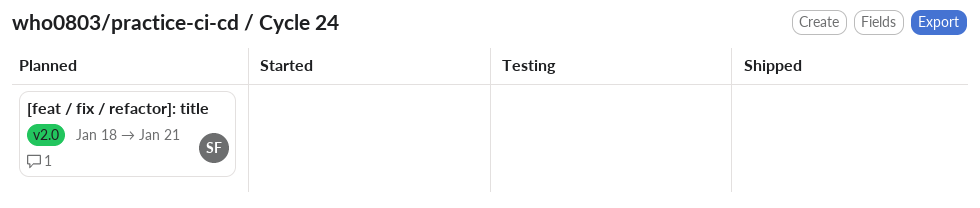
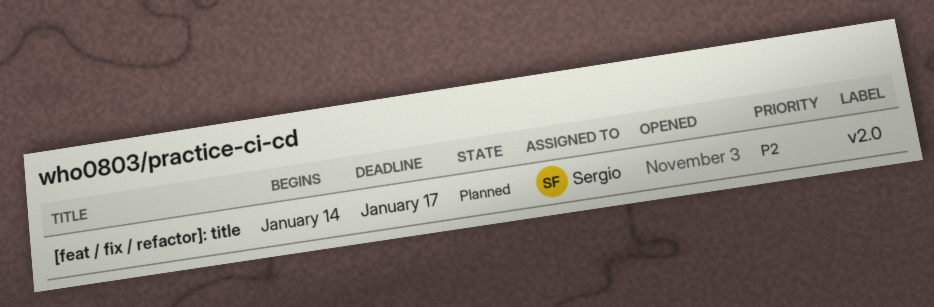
[feat / fix / refactor]: title, start: Jan 18 -> Jan 14
[feat / fix / refactor]: title, due: Jan 21 -> Jan 17

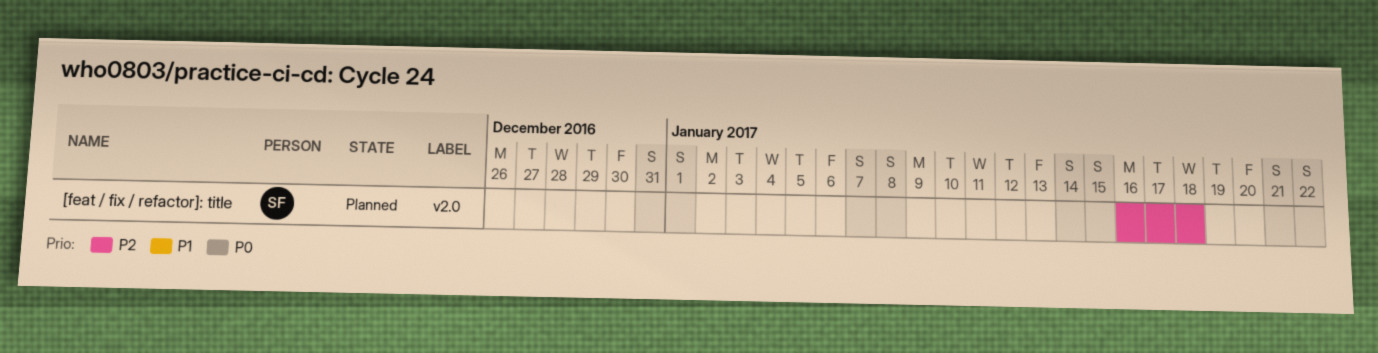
[feat / fix / refactor]: title, start: Jan 14 -> Jan 16
[feat / fix / refactor]: title, due: Jan 17 -> Jan 18

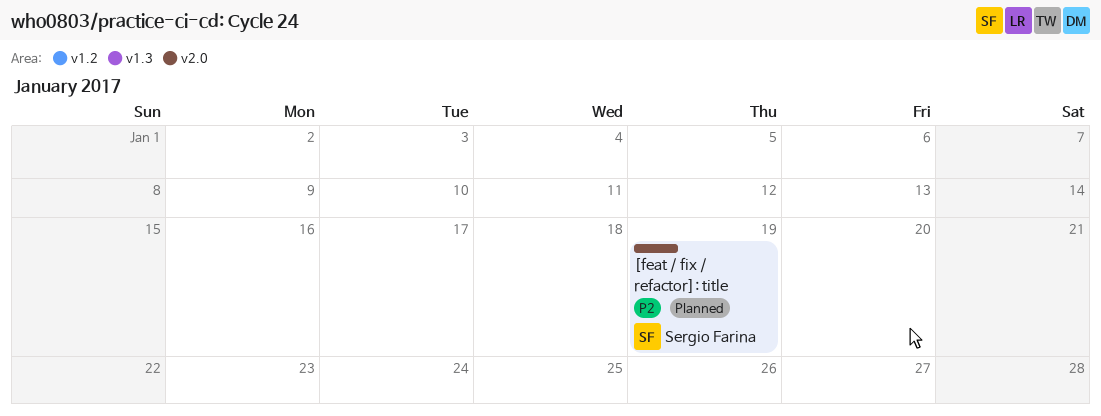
[feat / fix / refactor]: title, due: Jan 18 -> Jan 19

